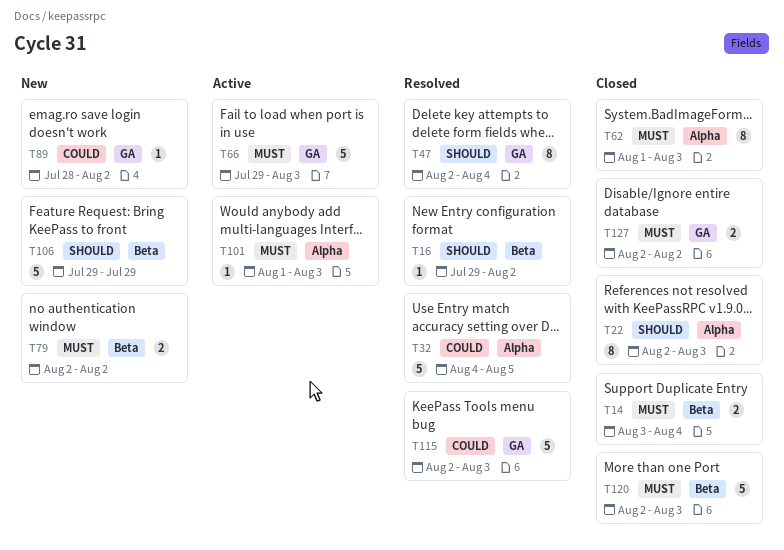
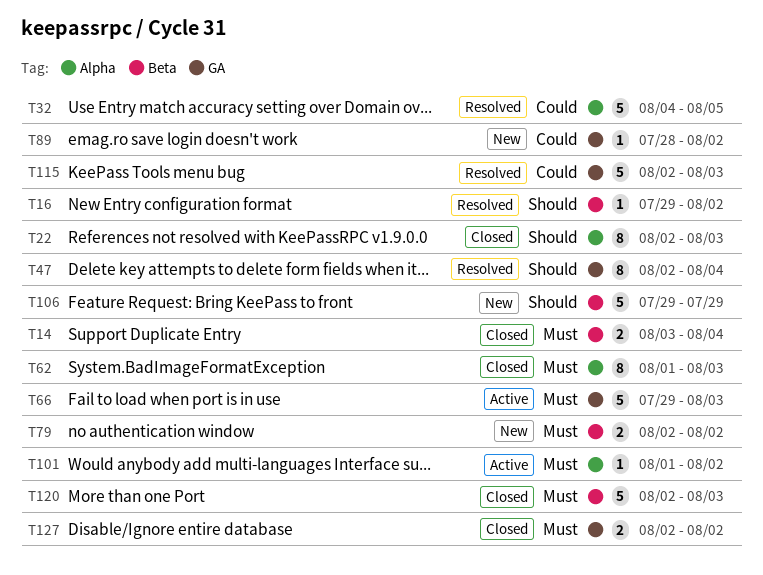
T101, due: Aug 3 -> Aug 2

